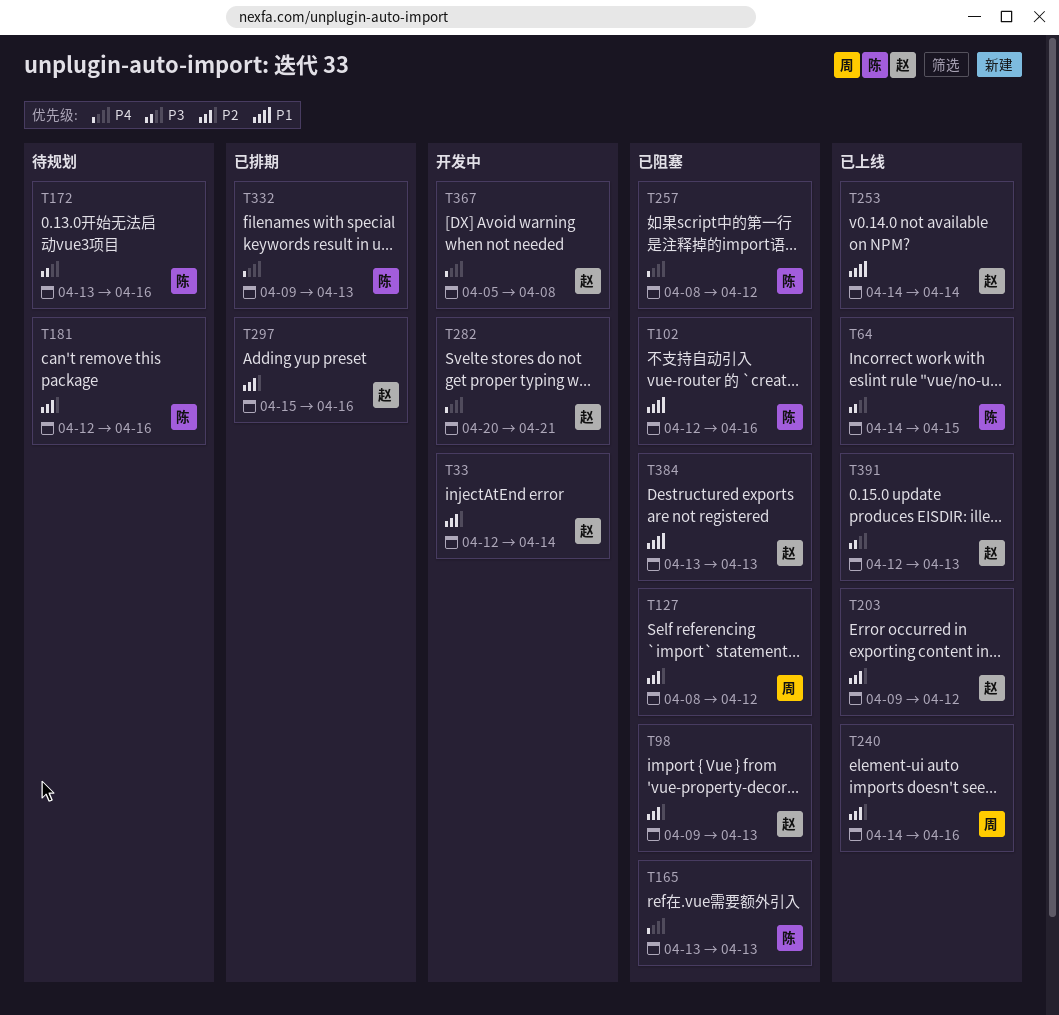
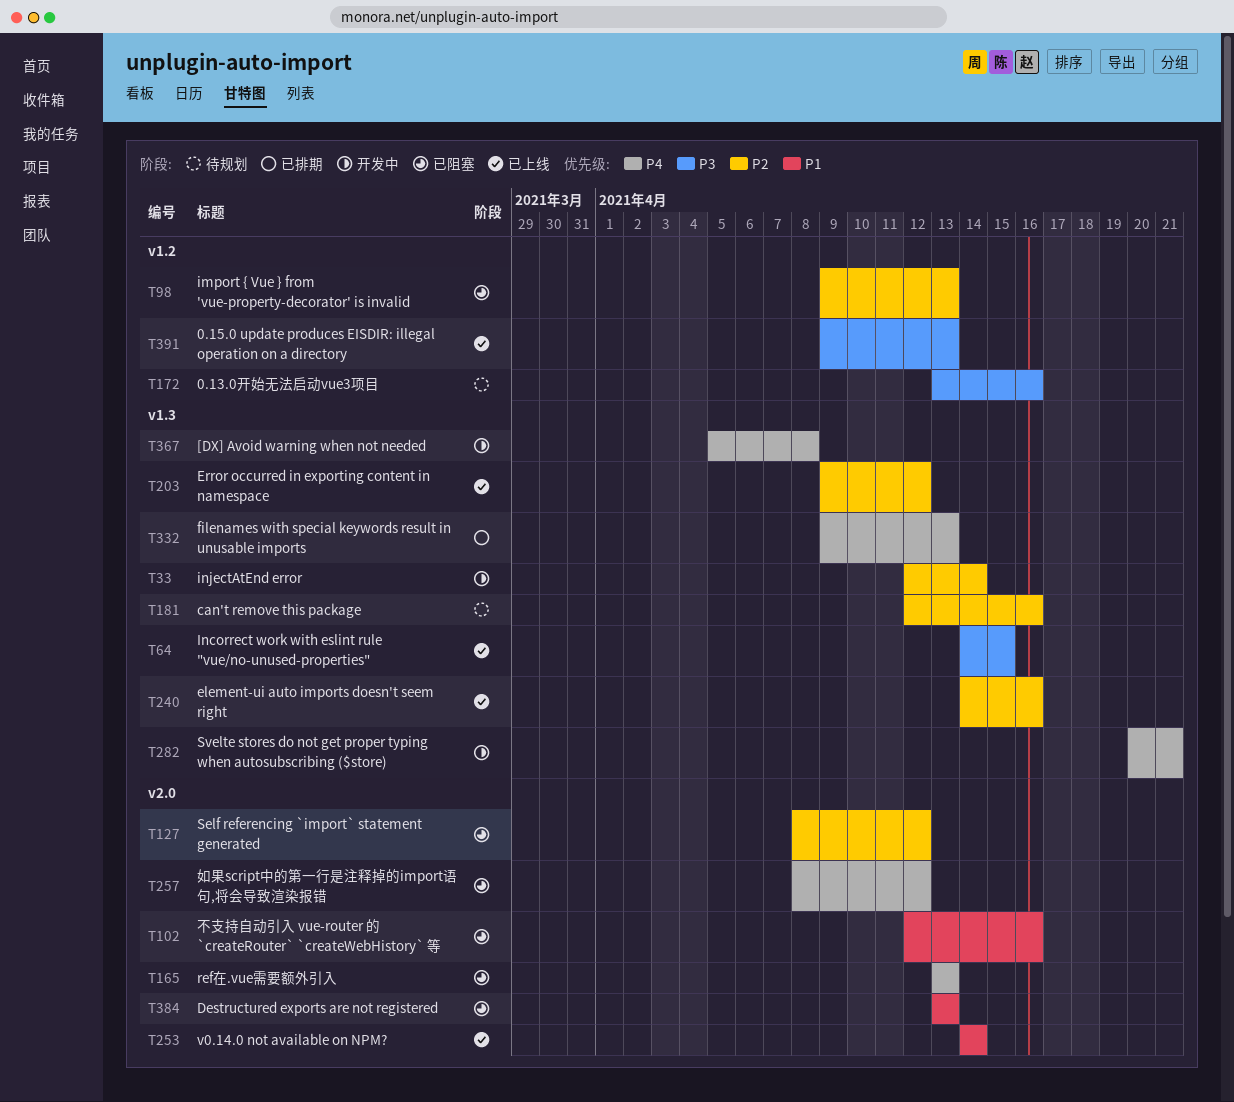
T297: present -> none
T391, start: Apr 12 -> Apr 9

